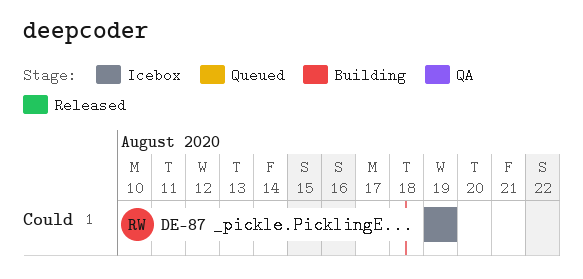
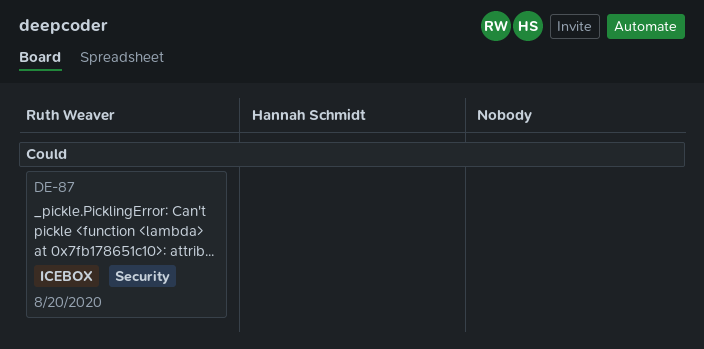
DE-87, due: Aug 19 -> Aug 20

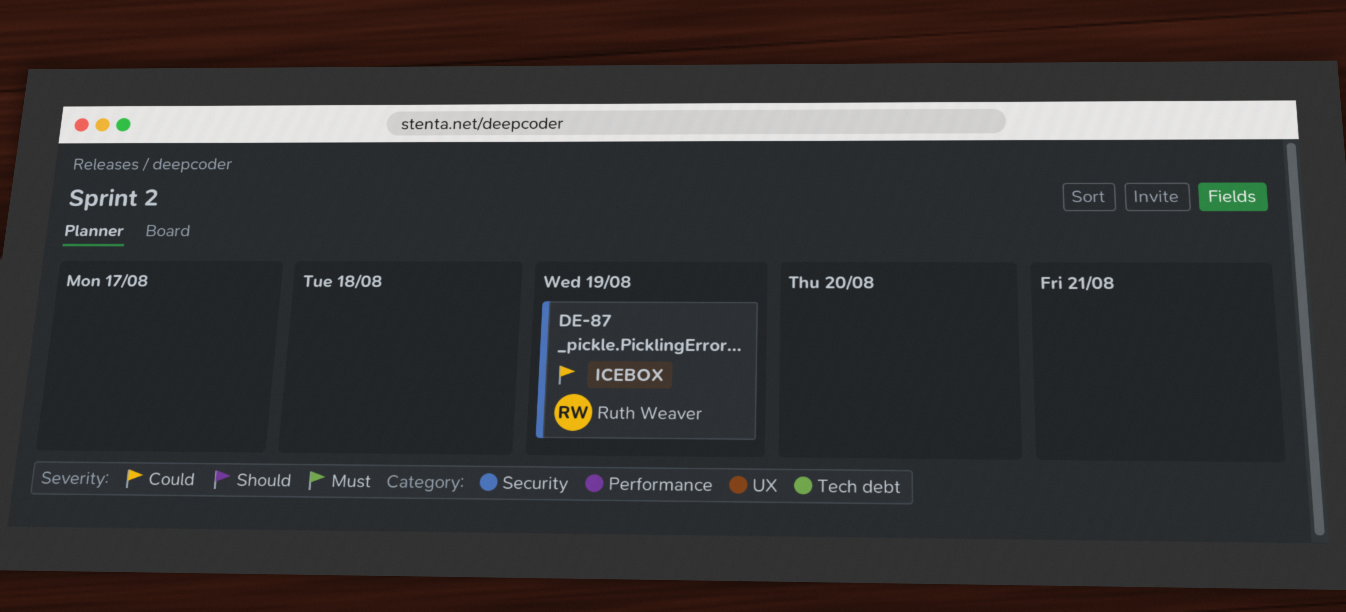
DE-87, due: Aug 20 -> Aug 19

